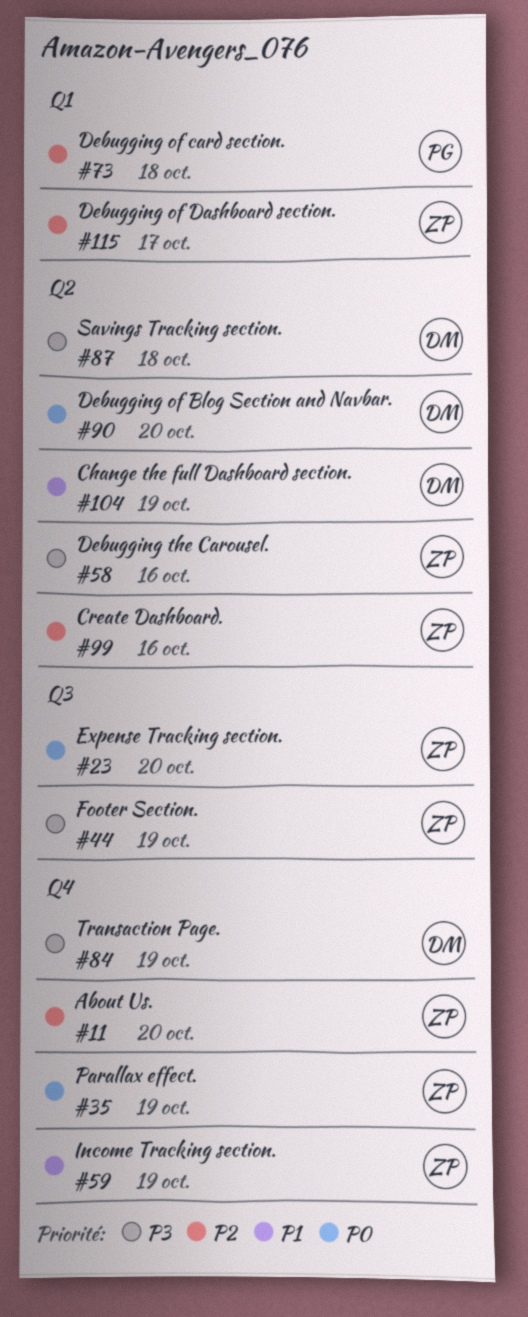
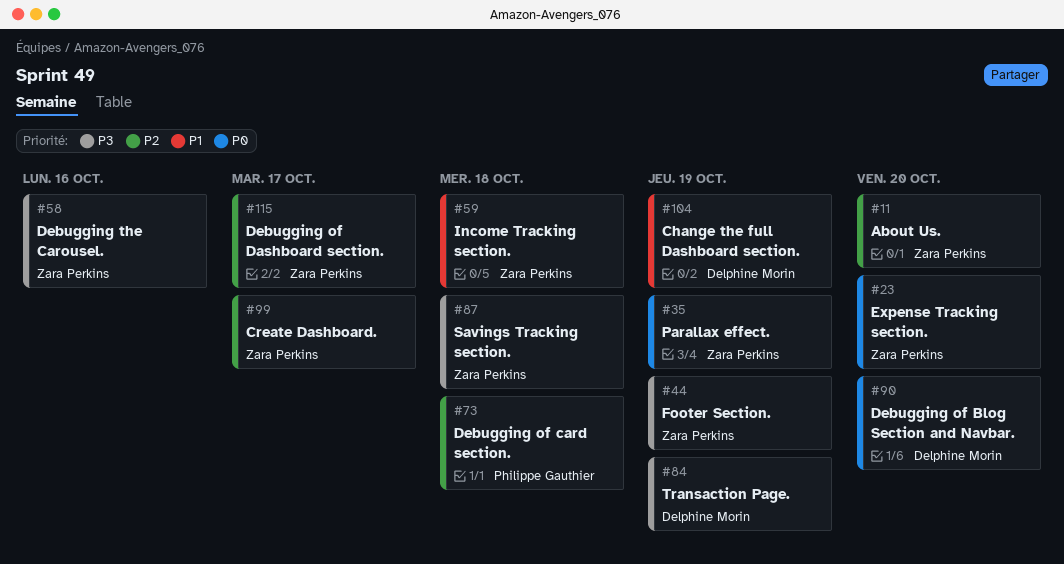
#59, due: Oct 19 -> Oct 18
#87, owner: Delphine Morin -> Zara Perkins
#99, due: Oct 16 -> Oct 17

